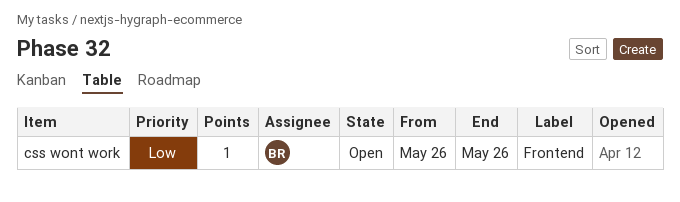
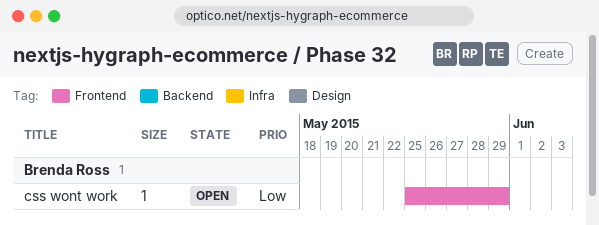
css wont work, start: May 26 -> May 25
css wont work, due: May 26 -> May 29

